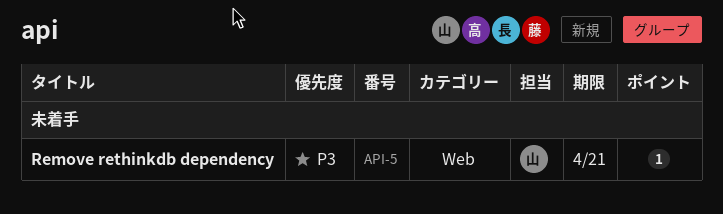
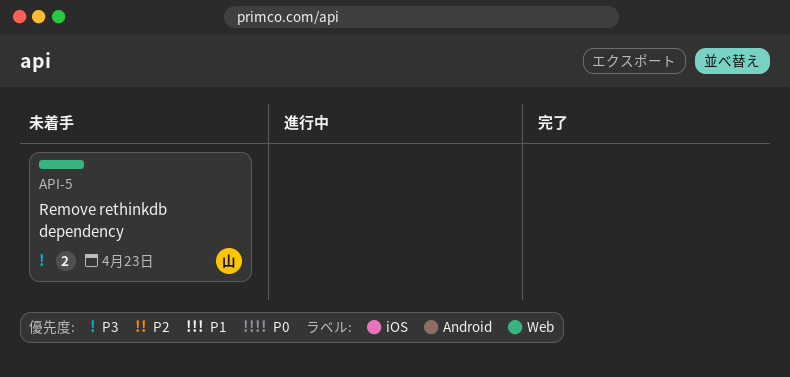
API-5, estimate: 1 -> 2
API-5, due: Apr 21 -> Apr 23

